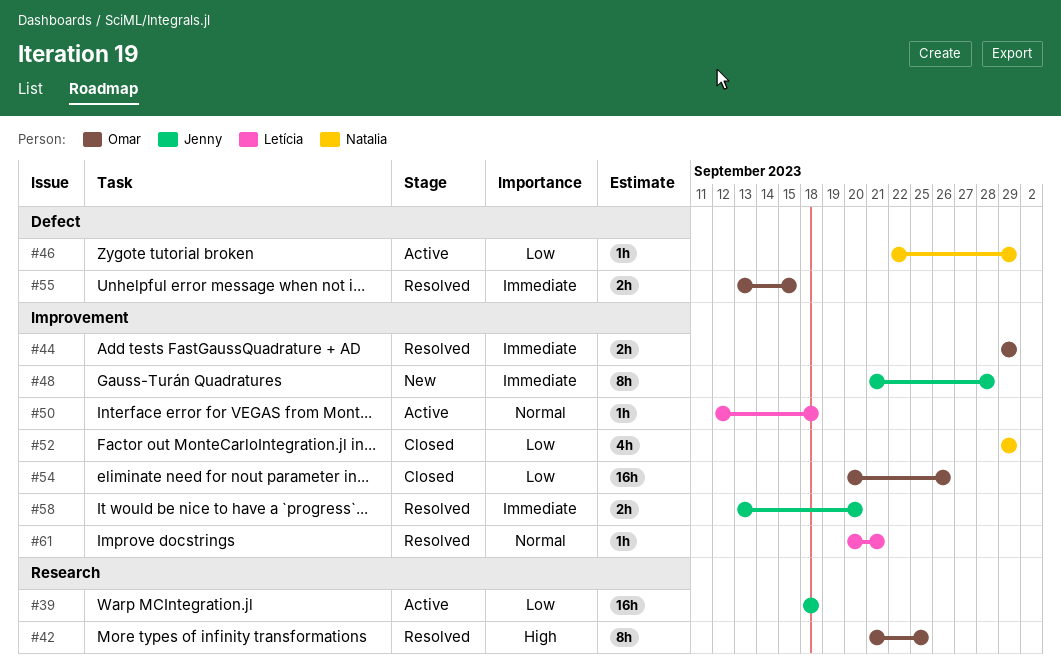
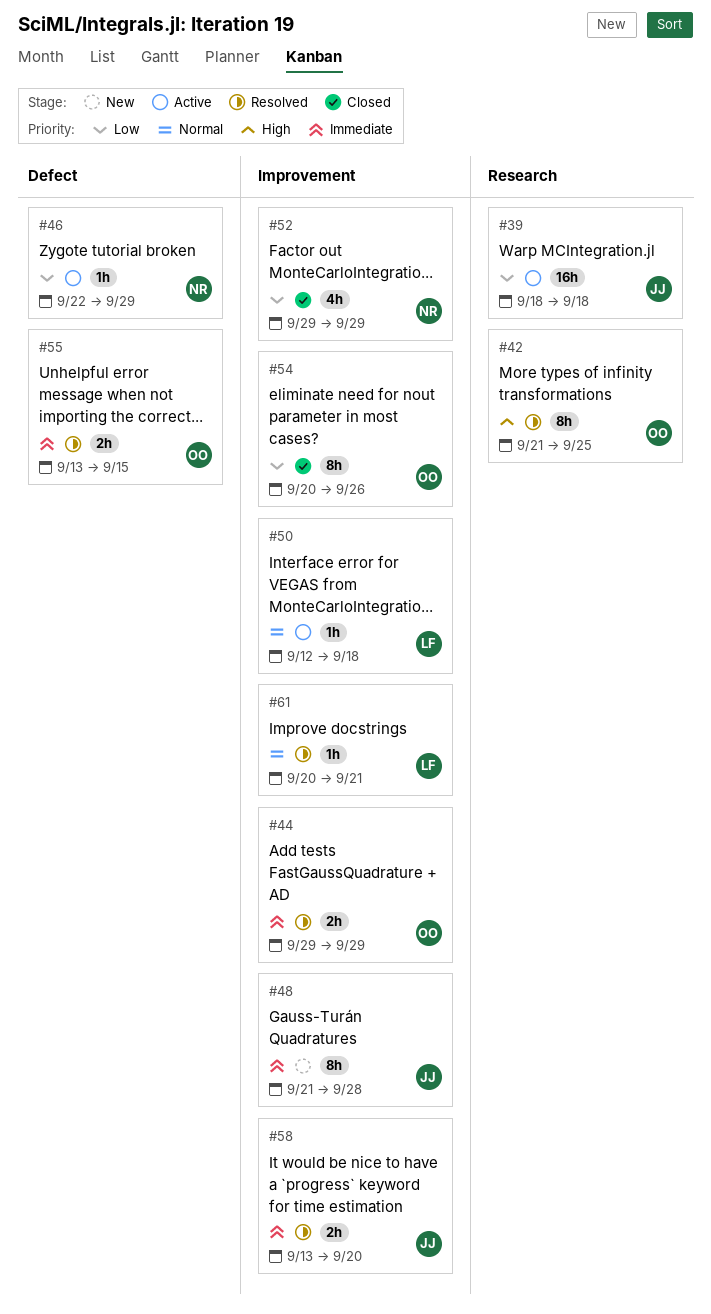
#54, estimate: 16h -> 8h

